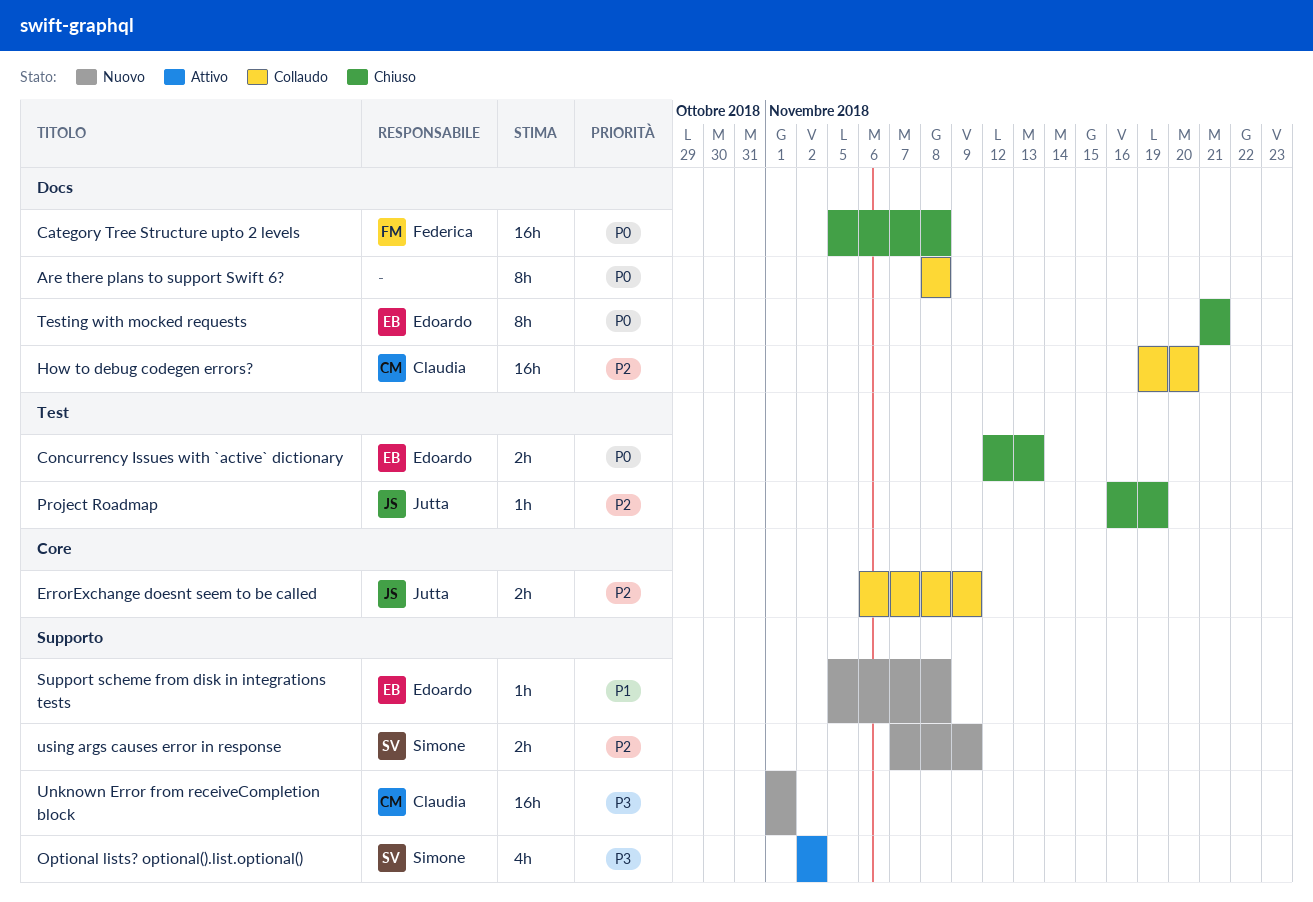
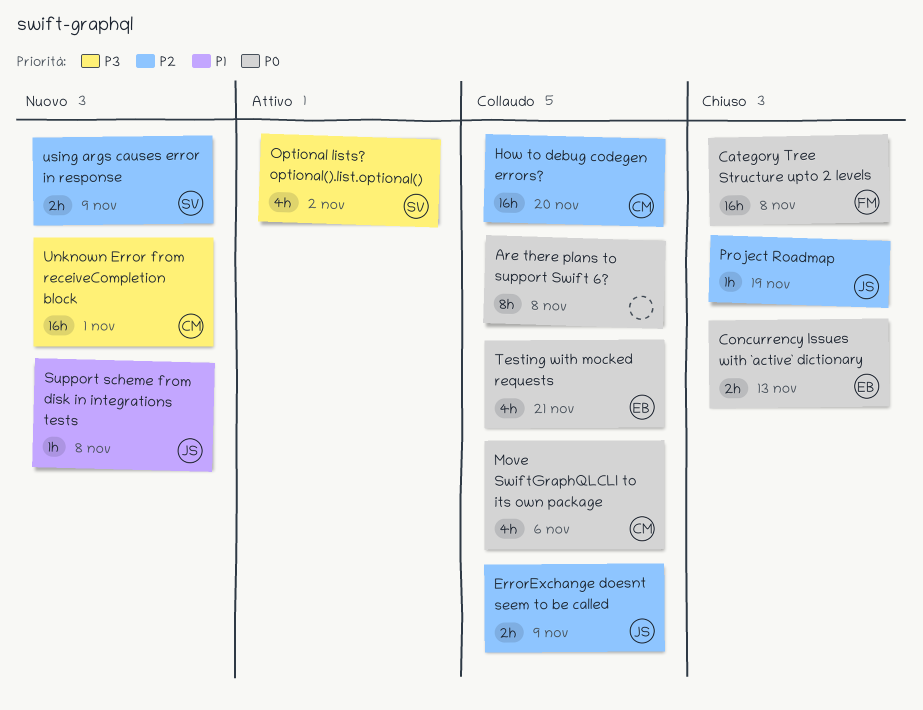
Move SwiftGraphQLCLI to its own package: none -> present
Support scheme from disk in integrations tests, owner: Edoardo -> Jutta
Testing with mocked requests, status: Chiuso -> Collaudo
Testing with mocked requests, estimate: 8h -> 4h

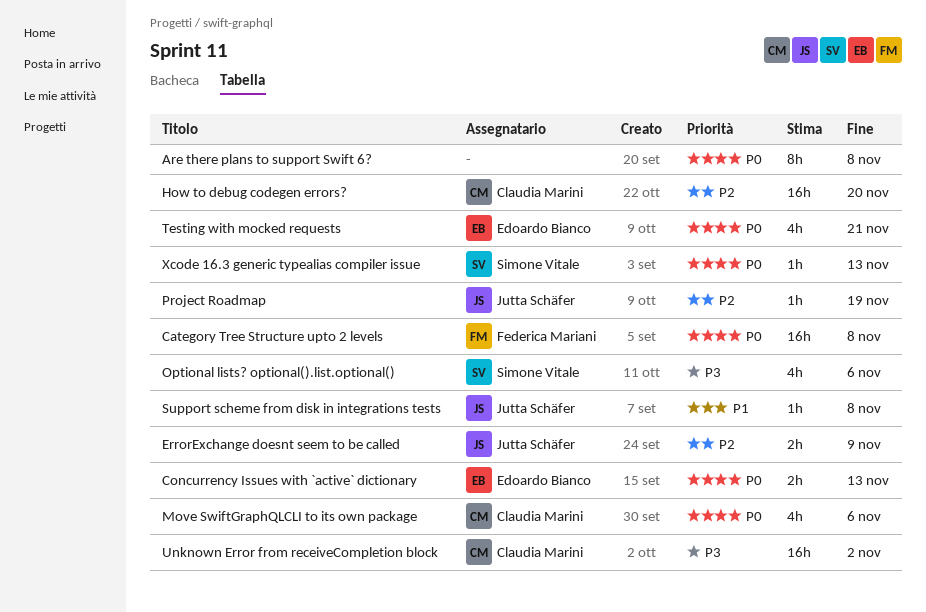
Optional lists? optional().list.optional(), due: Nov 2 -> Nov 6
Unknown Error from receiveCompletion block, due: Nov 1 -> Nov 2
using args causes error in response: present -> none
Xcode 16.3 generic typealias compiler issue: none -> present

